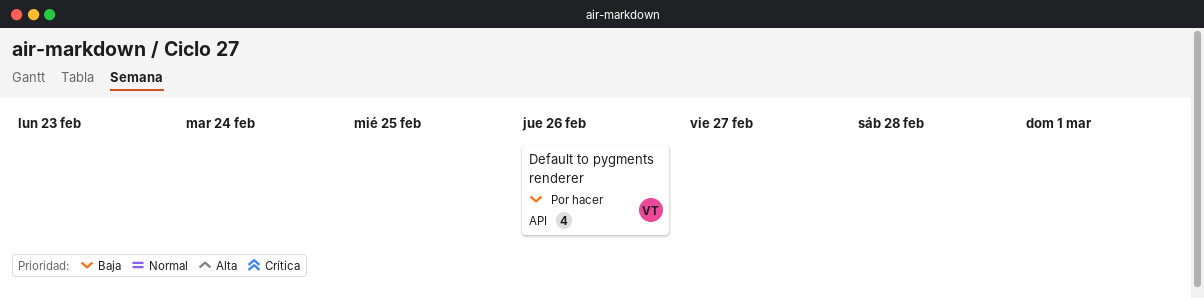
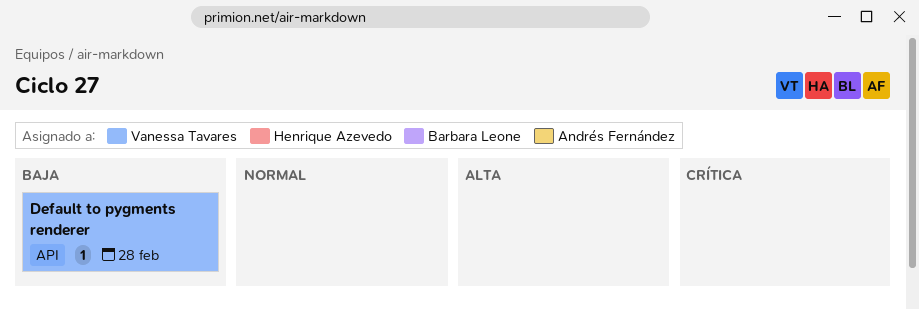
Default to pygments renderer, estimate: 4 -> 1
Default to pygments renderer, due: Feb 26 -> Feb 28

